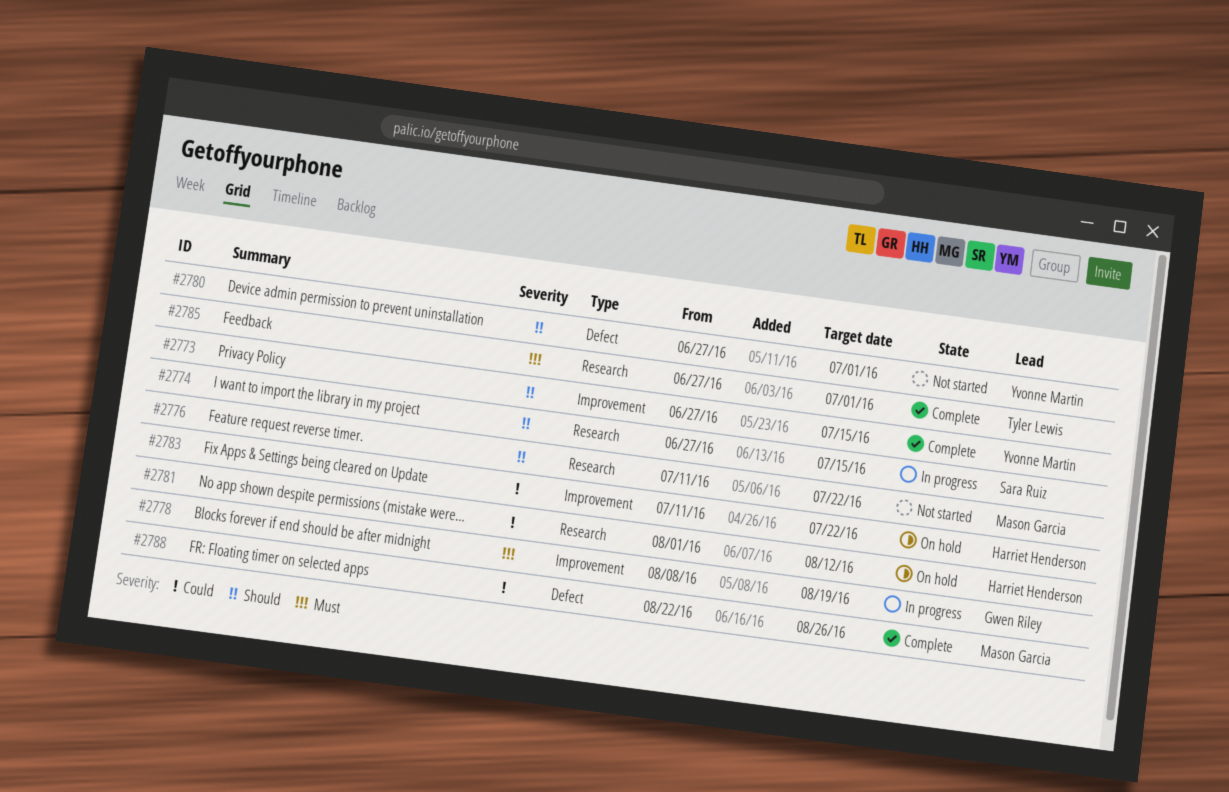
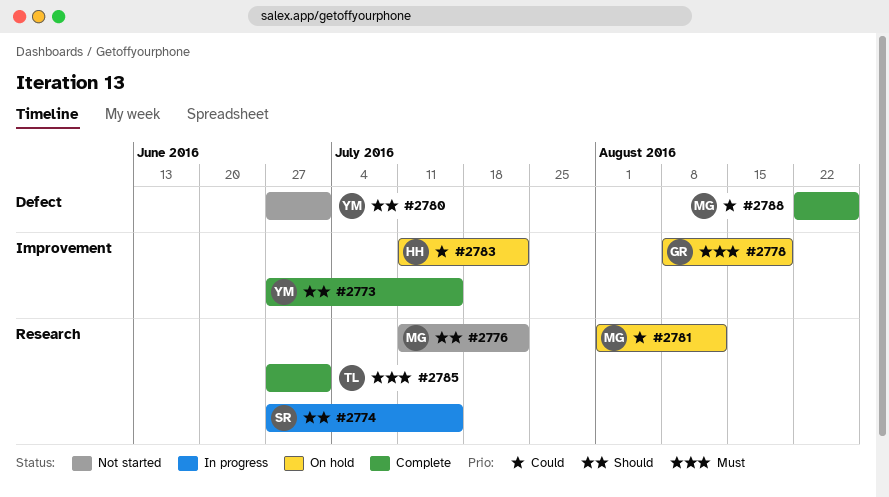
#2778, status: In progress -> On hold
#2781, owner: Harriet Henderson -> Mason Garcia

